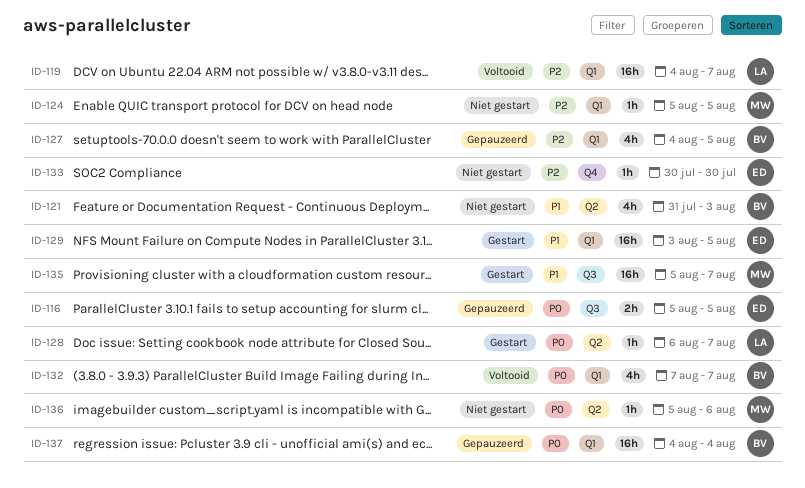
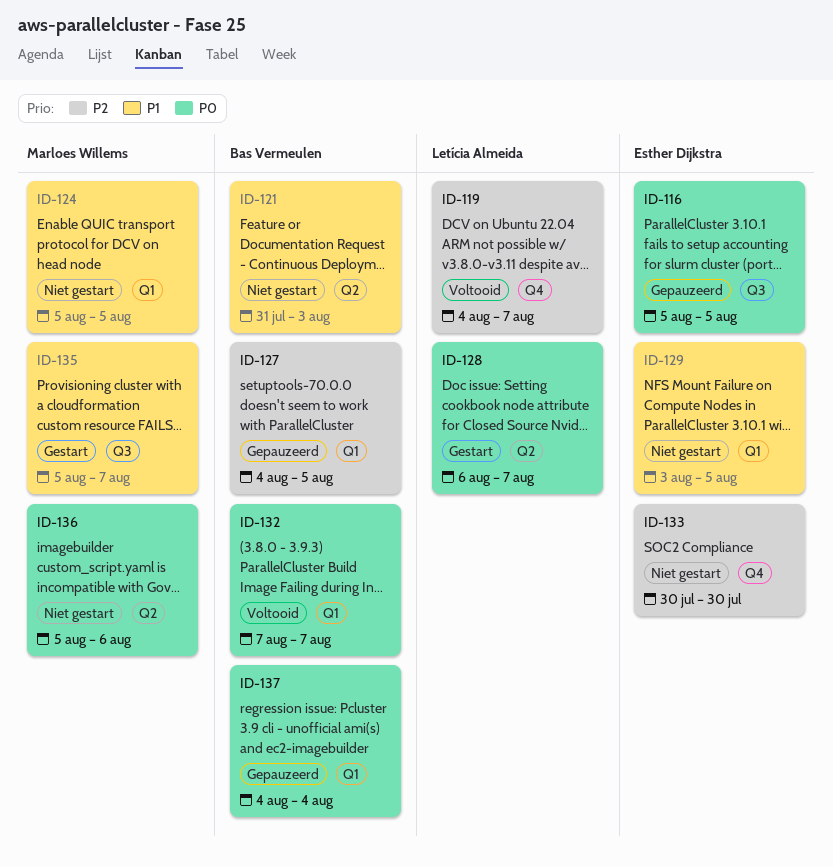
ID-119, label: Q1 -> Q4
ID-124, priority: P2 -> P1
ID-129, status: Gestart -> Niet gestart

